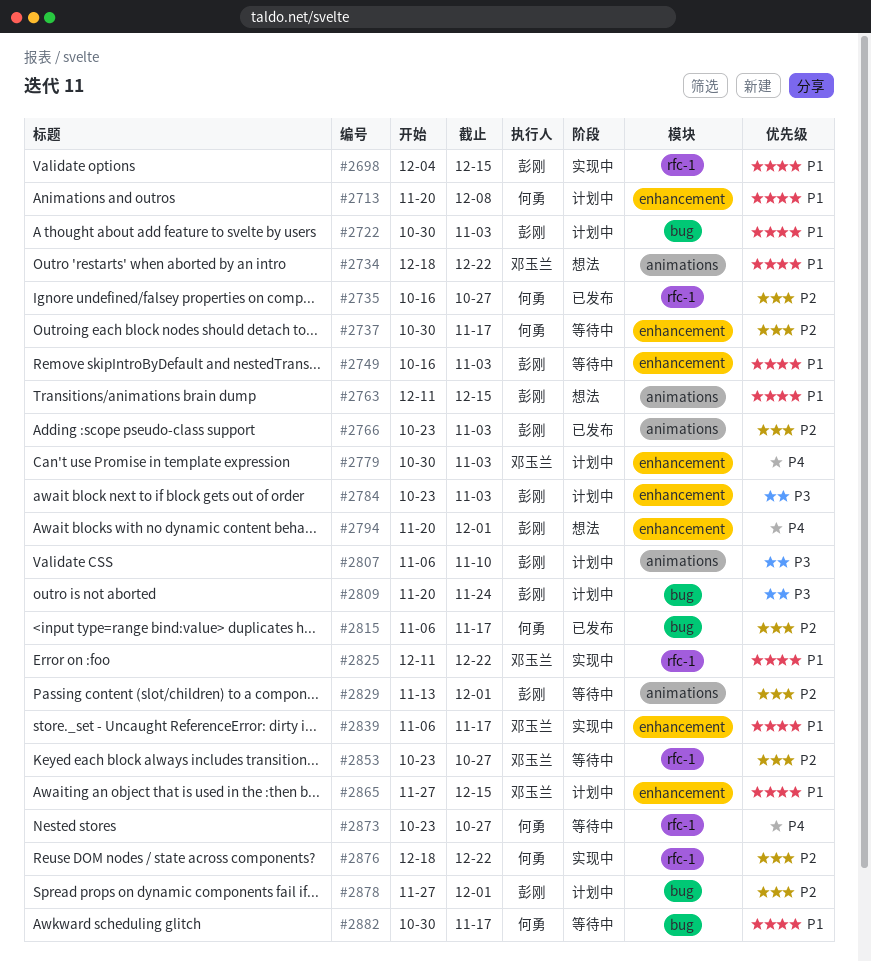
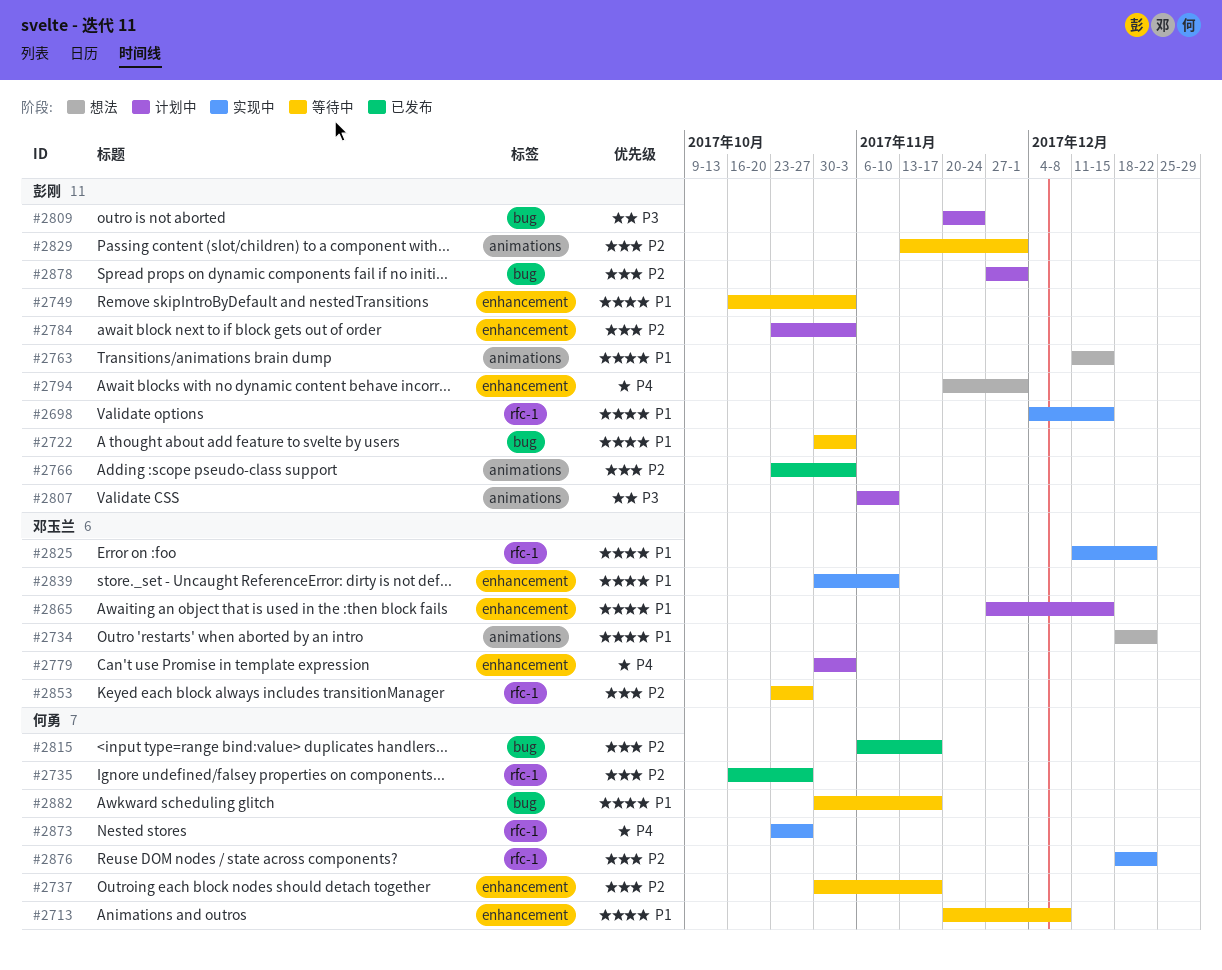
#2713, status: 计划中 -> 等待中
#2722, status: 计划中 -> 等待中
#2784, priority: P3 -> P2
#2839, start: Nov 6 -> Oct 30
#2839, due: Nov 17 -> Nov 10
#2873, status: 等待中 -> 实现中

